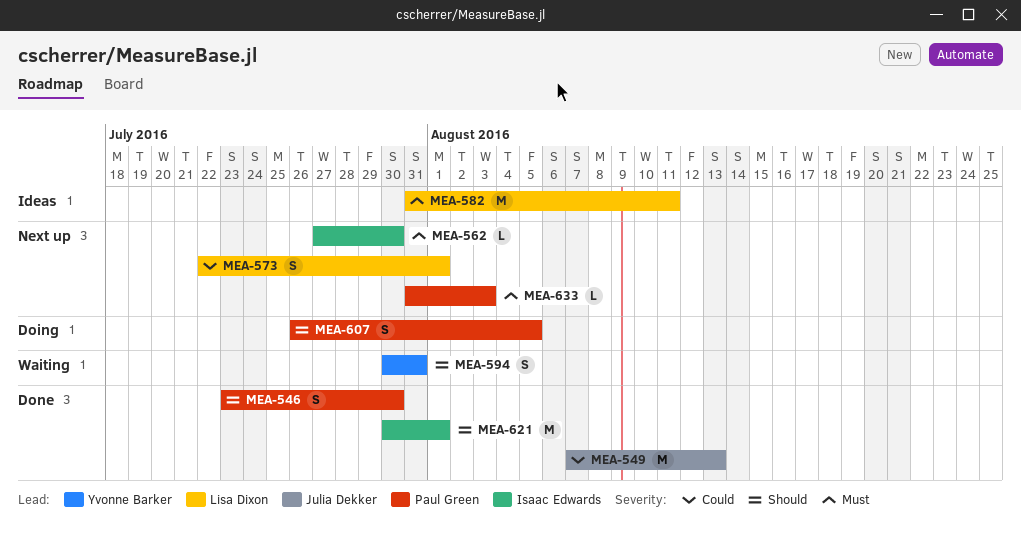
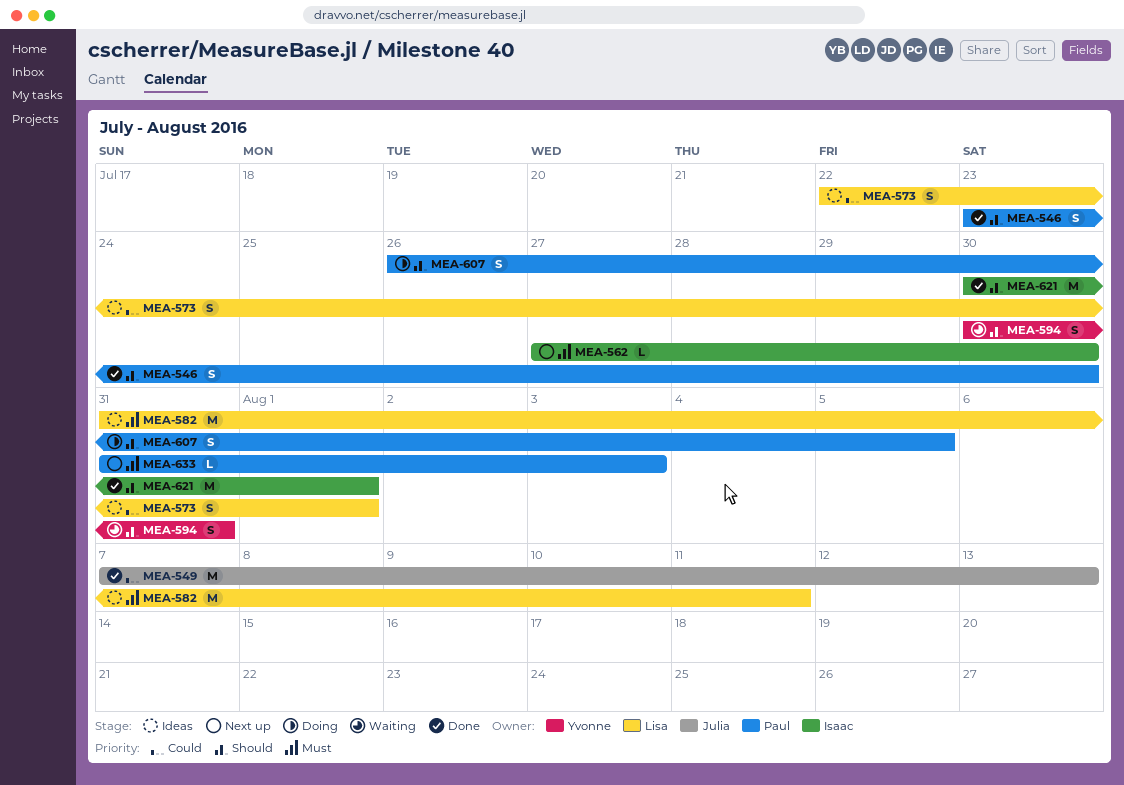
MEA-573, status: Next up -> Ideas

